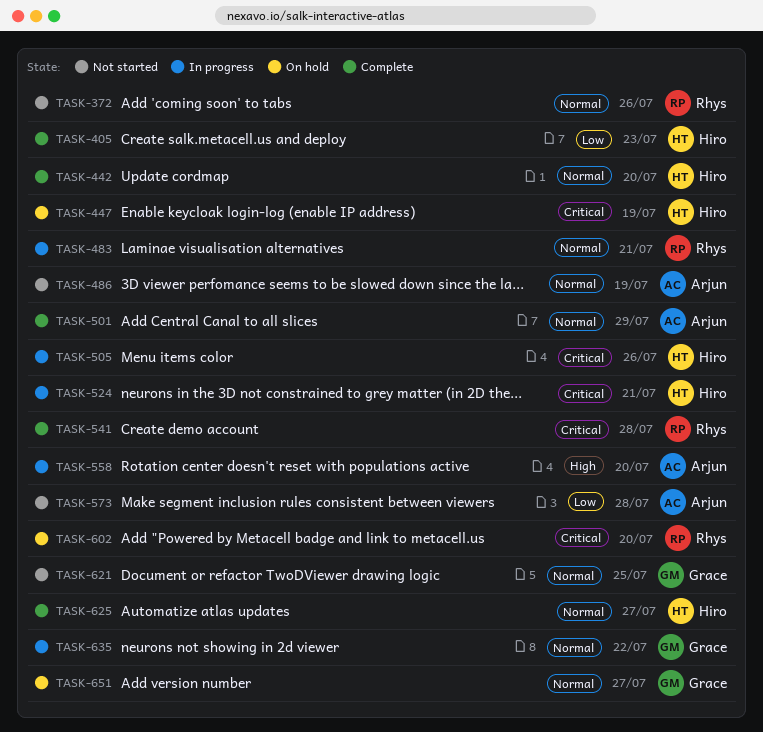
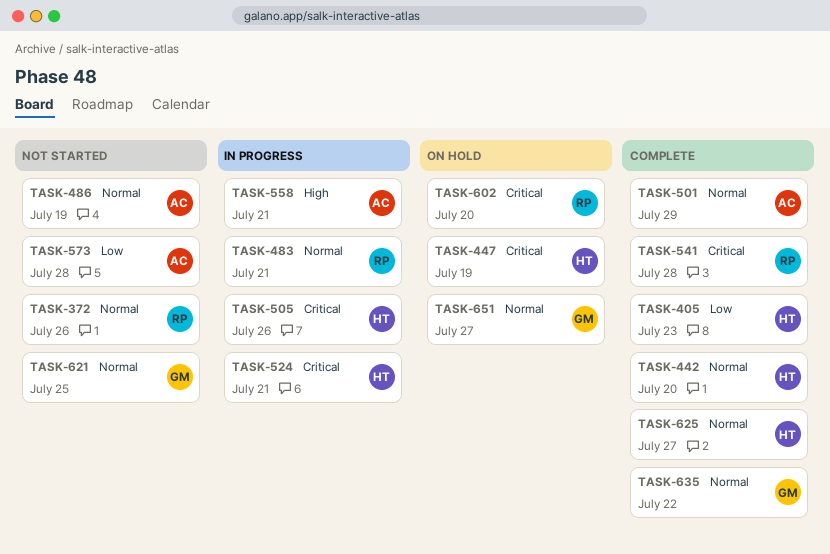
TASK-558, due: Jul 20 -> Jul 21
TASK-635, status: In progress -> Complete

